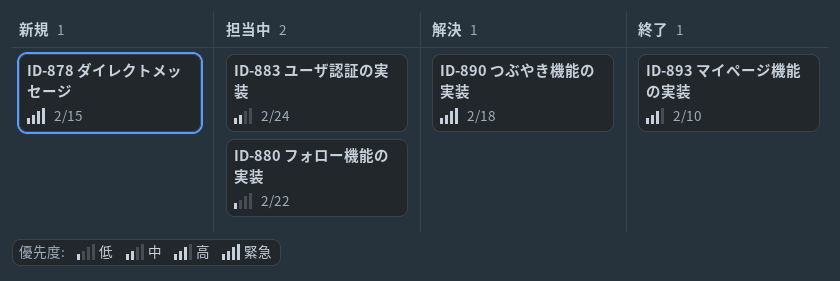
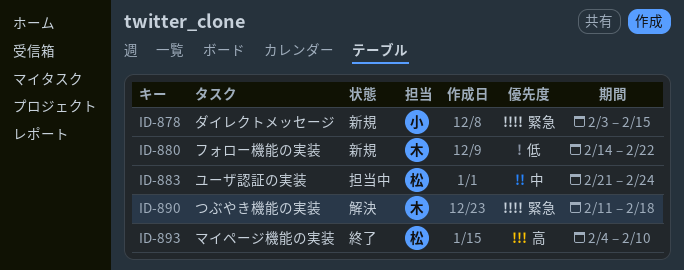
ID-880, status: 担当中 -> 新規

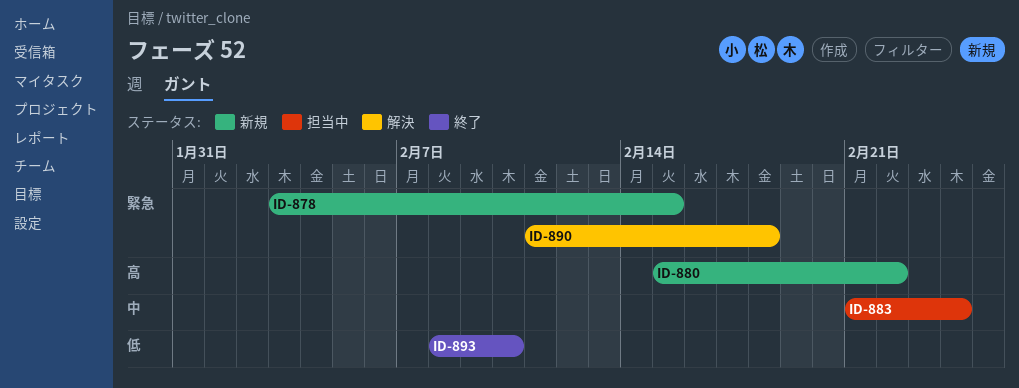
ID-880, priority: 低 -> 高
ID-880, start: Feb 14 -> Feb 15
ID-893, priority: 高 -> 低
ID-893, start: Feb 4 -> Feb 8

